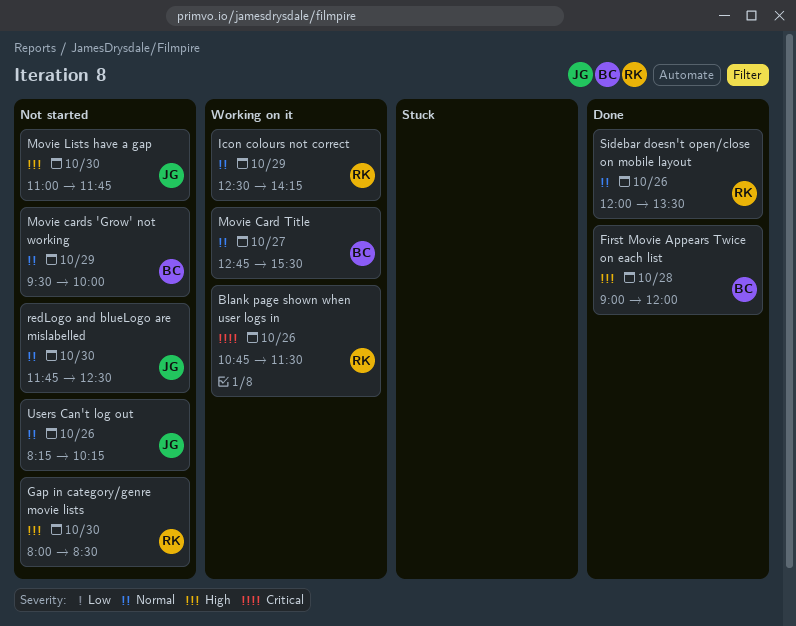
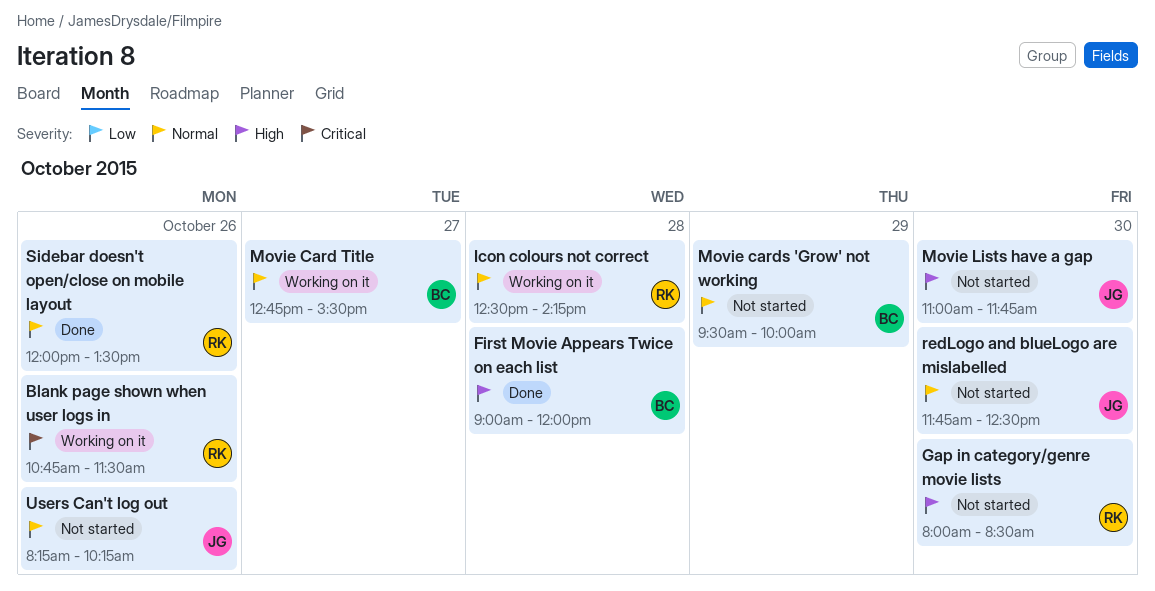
Icon colours not correct, day: Oct 29 -> Oct 28

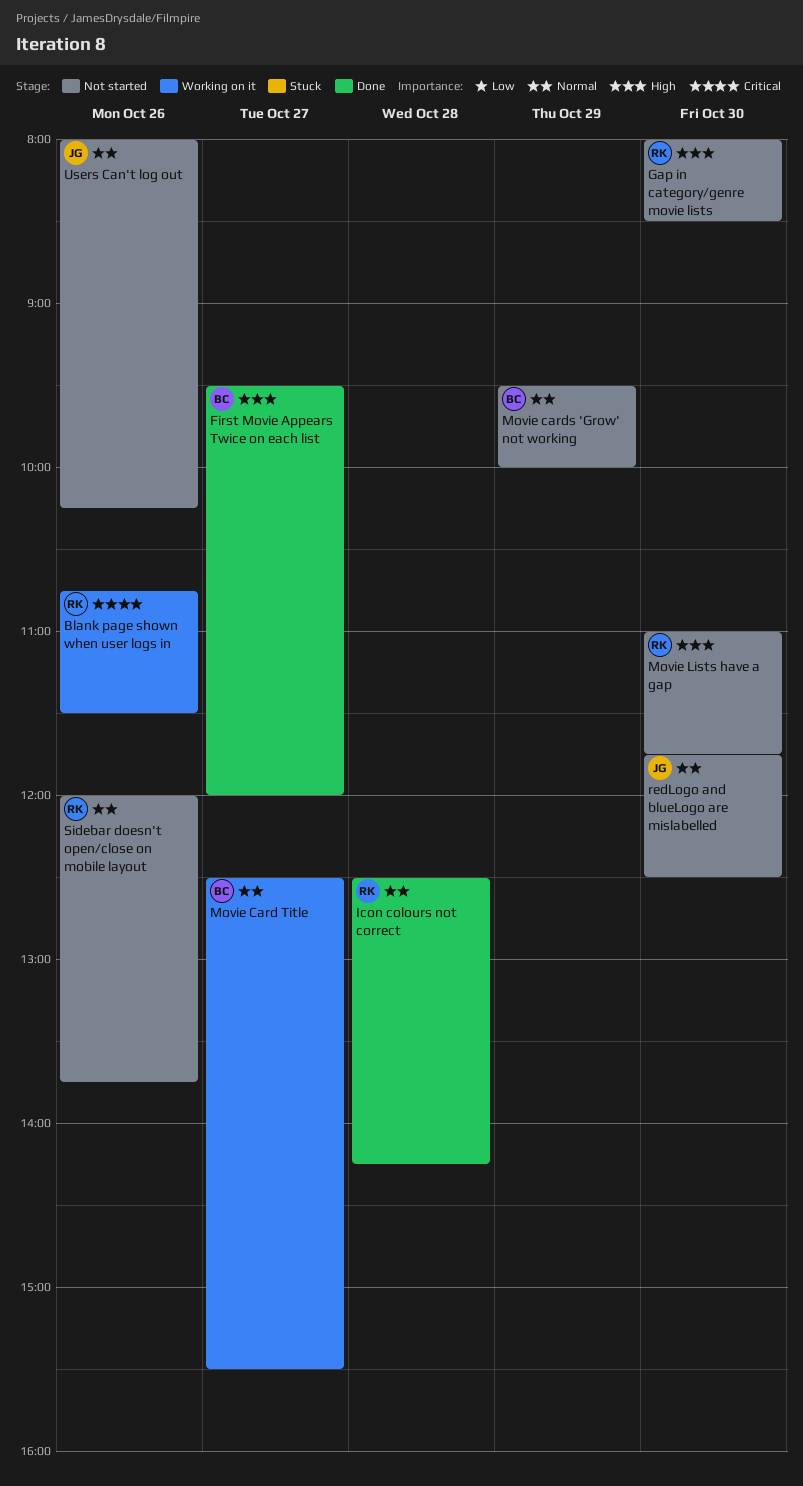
First Movie Appears Twice on each list, day: Oct 28 -> Oct 27
First Movie Appears Twice on each list, begins: 09:00 -> 09:30
Icon colours not correct, status: Working on it -> Done
Movie Card Title, begins: 12:45 -> 12:30
Movie Lists have a gap, owner: JG -> RK
Sidebar doesn't open/close on mobile layout, status: Done -> Not started
Sidebar doesn't open/close on mobile layout, ends: 13:30 -> 13:45
Users Can't log out, begins: 08:15 -> 08:00

